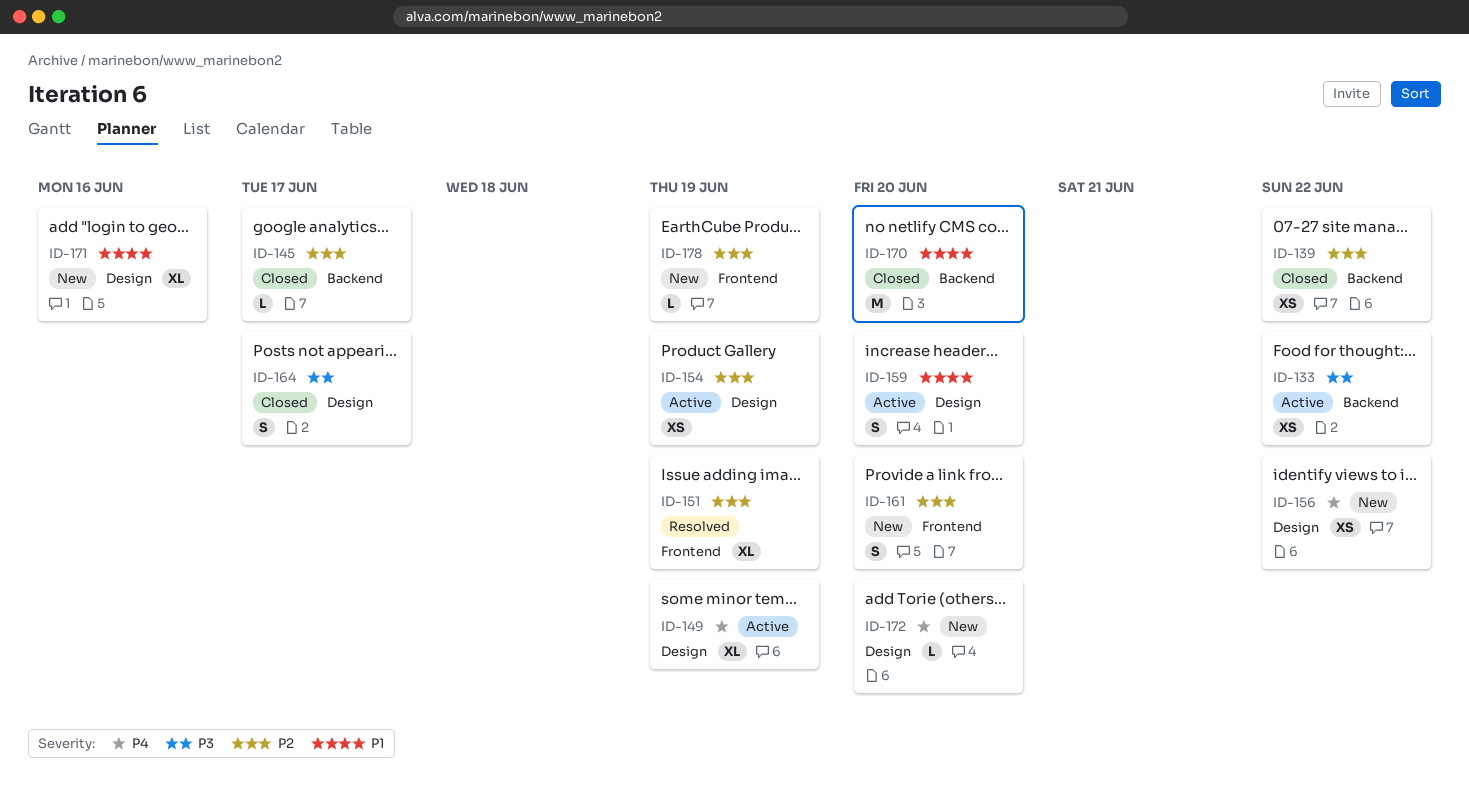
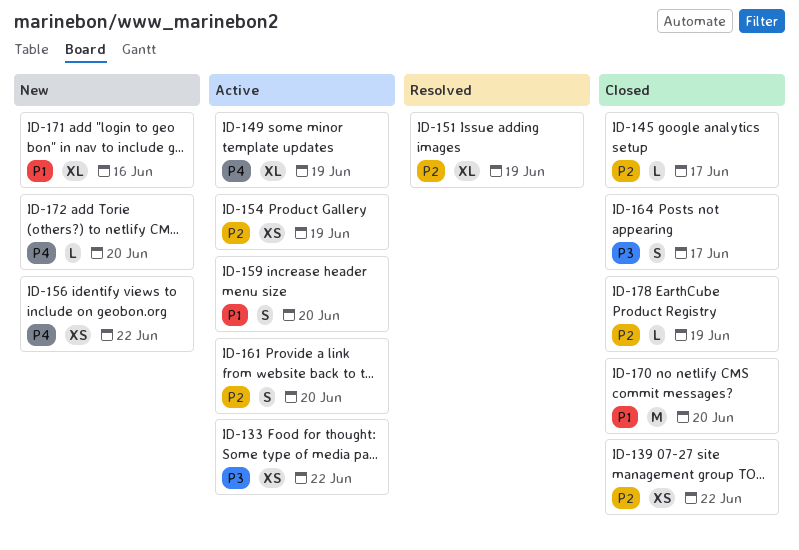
ID-161, status: New -> Active
ID-178, status: New -> Closed

